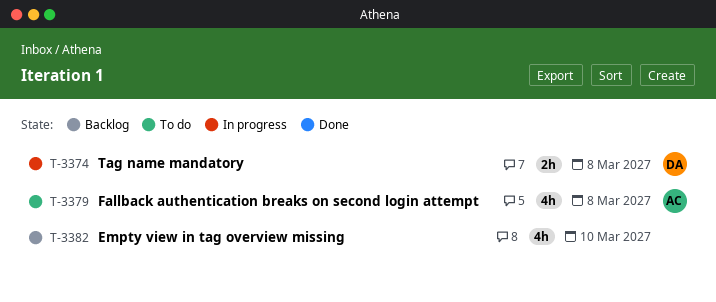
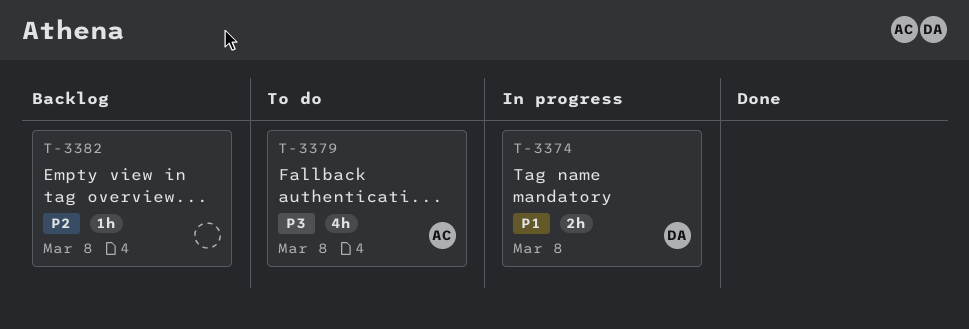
T-3382, estimate: 4h -> 1h
T-3382, due: Mar 10 -> Mar 8

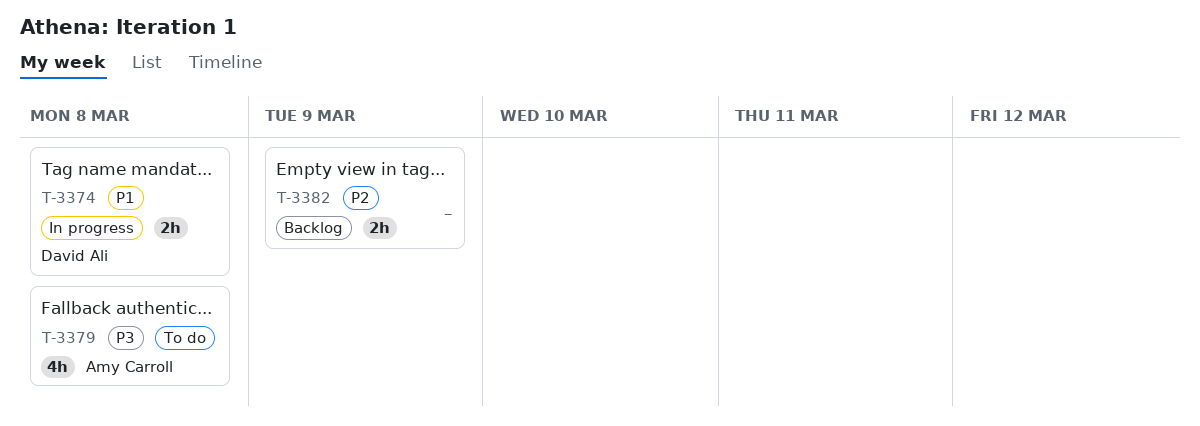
T-3382, estimate: 1h -> 2h
T-3382, due: Mar 8 -> Mar 9

